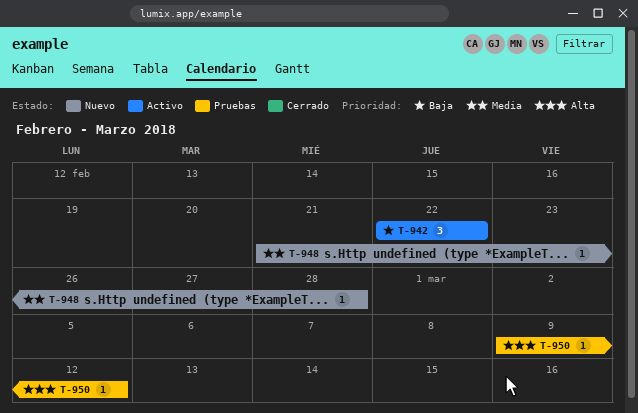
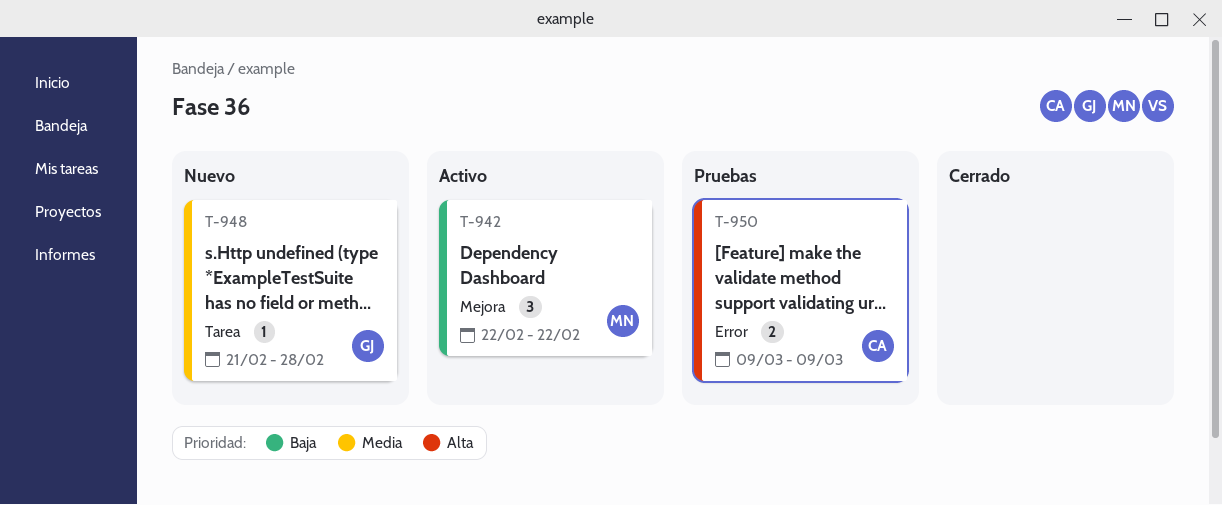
T-950, estimate: 1 -> 2
T-950, due: Mar 12 -> Mar 9

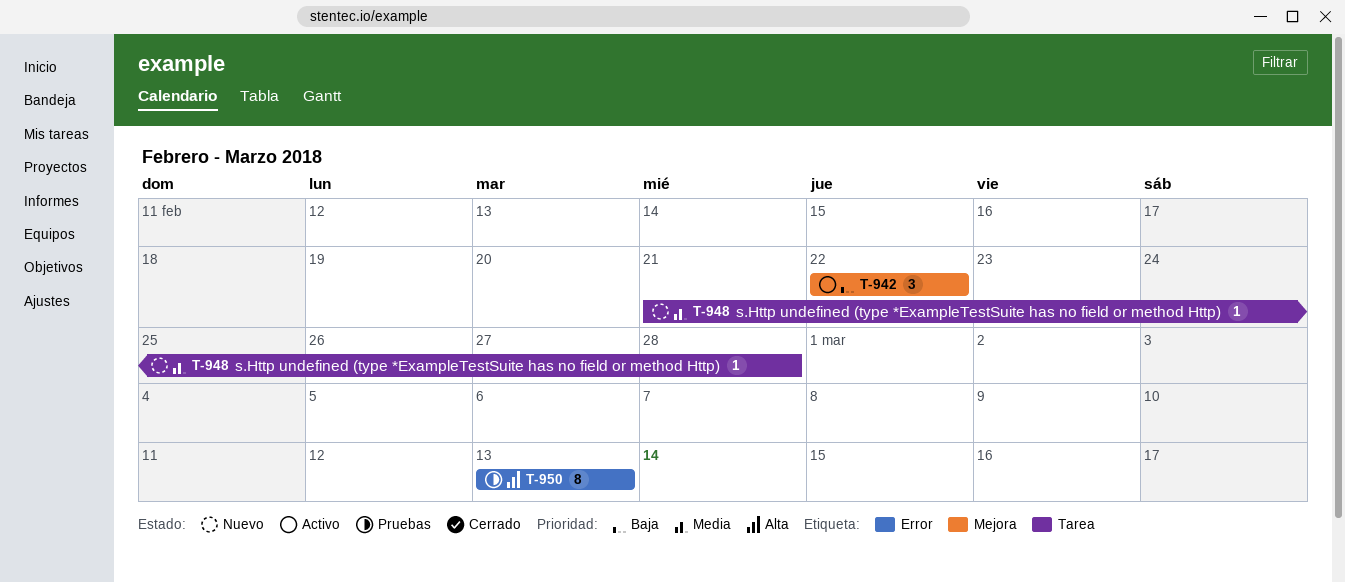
T-950, estimate: 2 -> 8
T-950, start: Mar 9 -> Mar 13
T-950, due: Mar 9 -> Mar 13

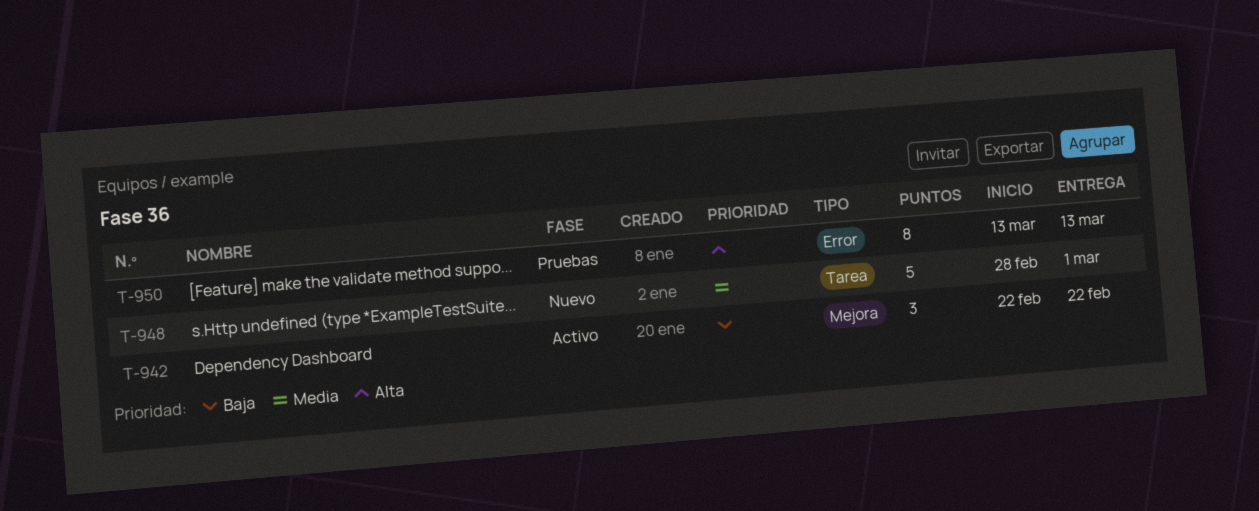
T-948, estimate: 1 -> 5
T-948, start: Feb 21 -> Feb 28
T-948, due: Feb 28 -> Mar 1

